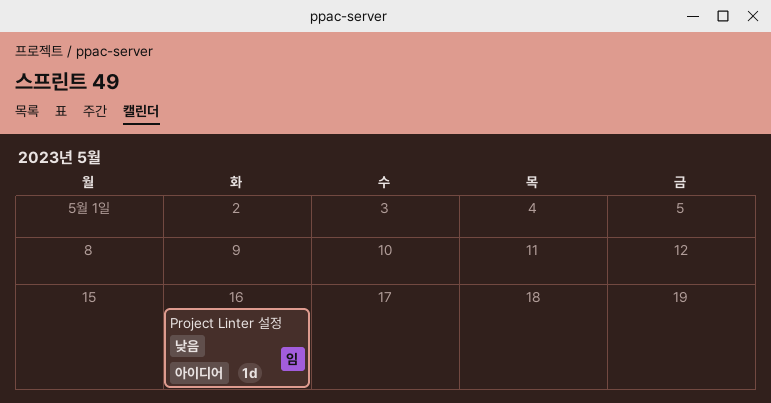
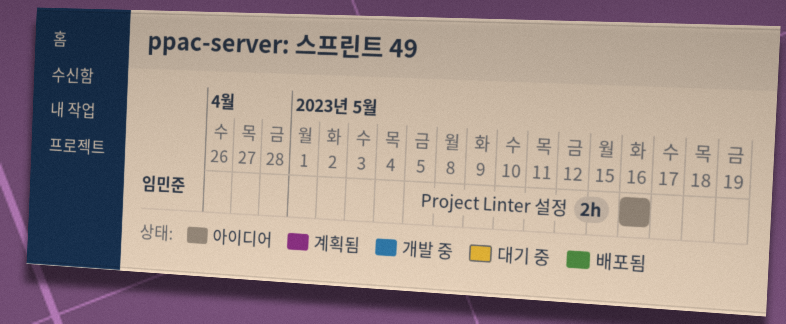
Project Linter 설정, estimate: 1d -> 2h

